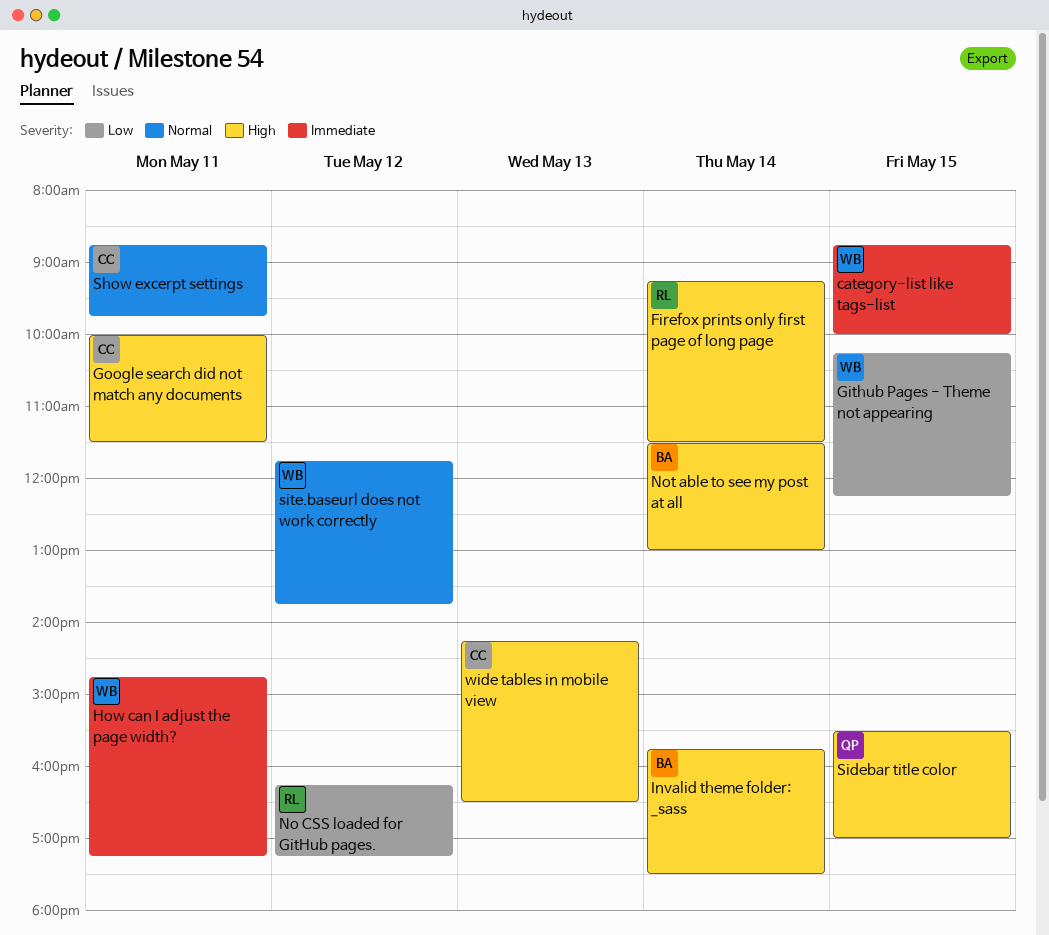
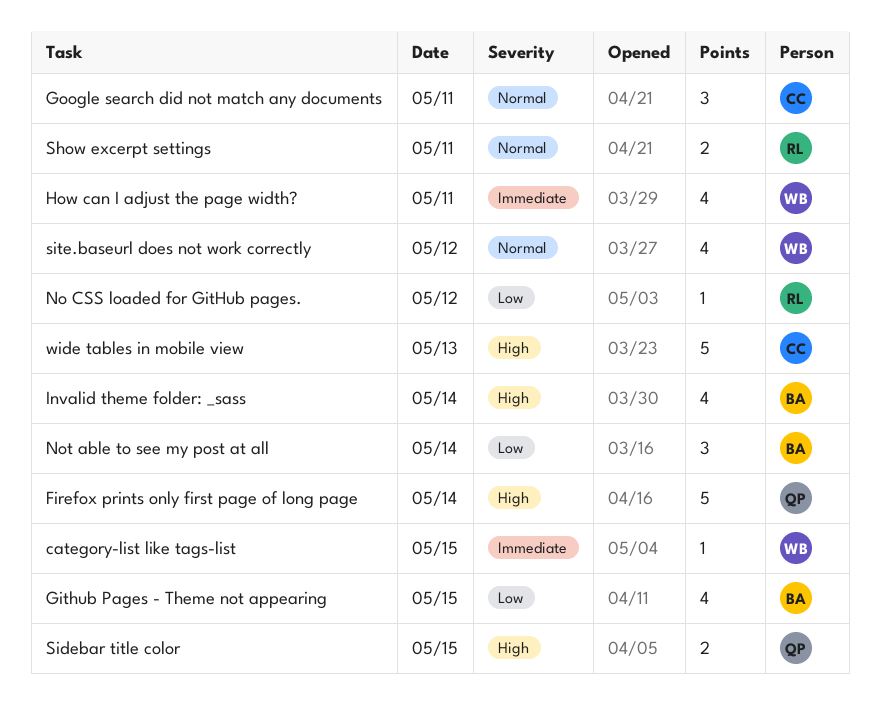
Firefox prints only first page of long page, owner: RL -> QP
Github Pages - Theme not appearing, owner: WB -> BA
Google search did not match any documents, priority: High -> Normal
Not able to see my post at all, priority: High -> Low
Show excerpt settings, owner: CC -> RL

